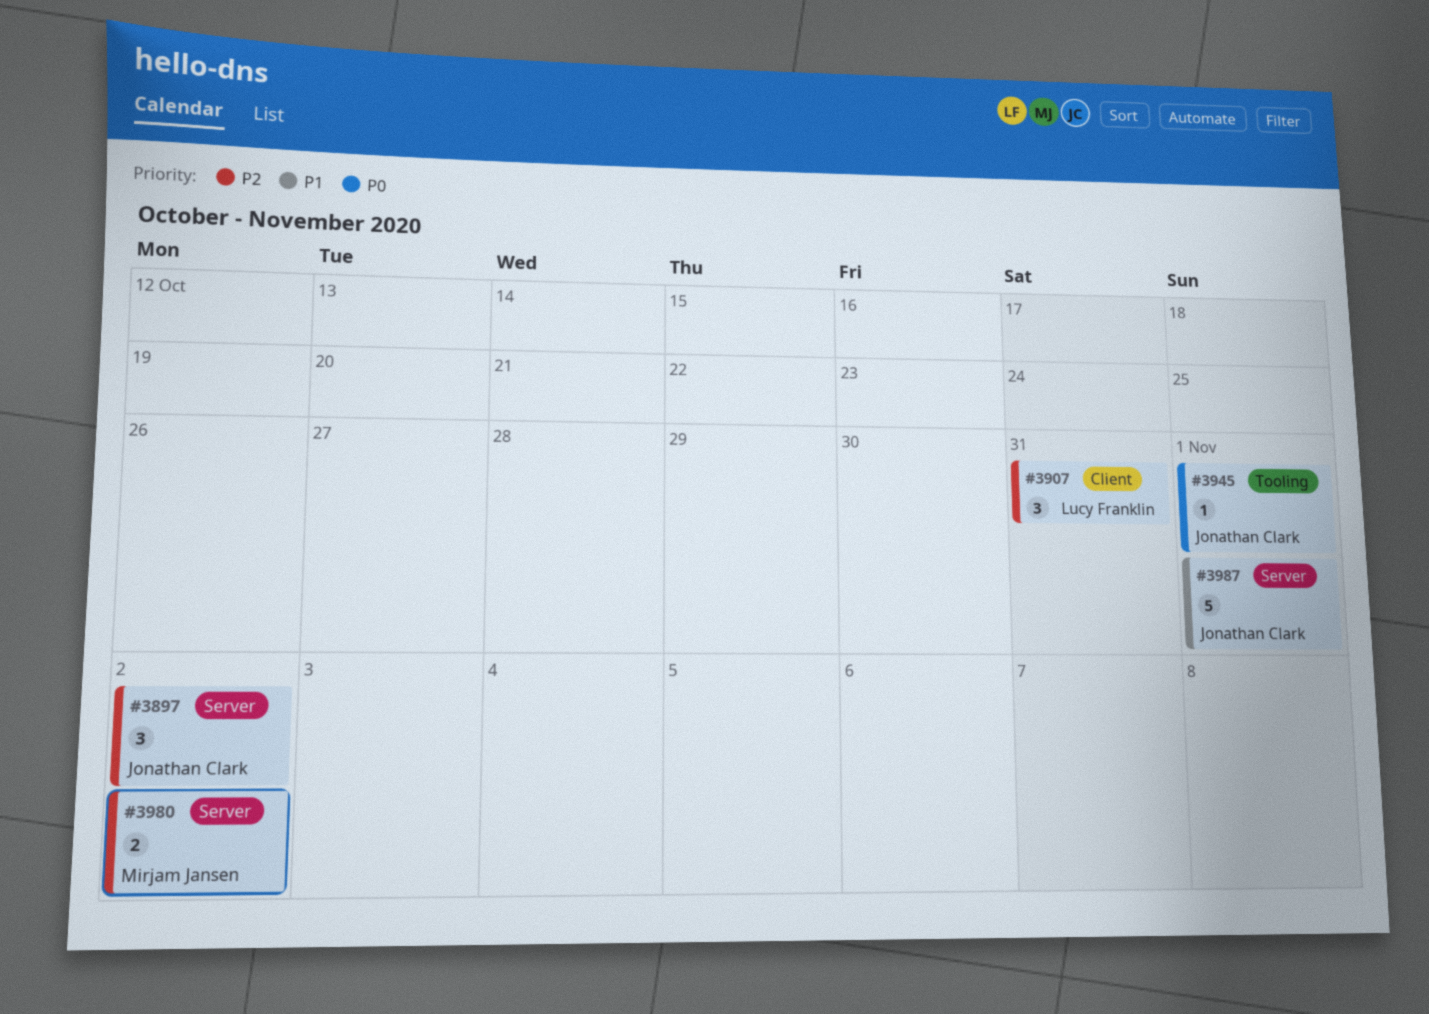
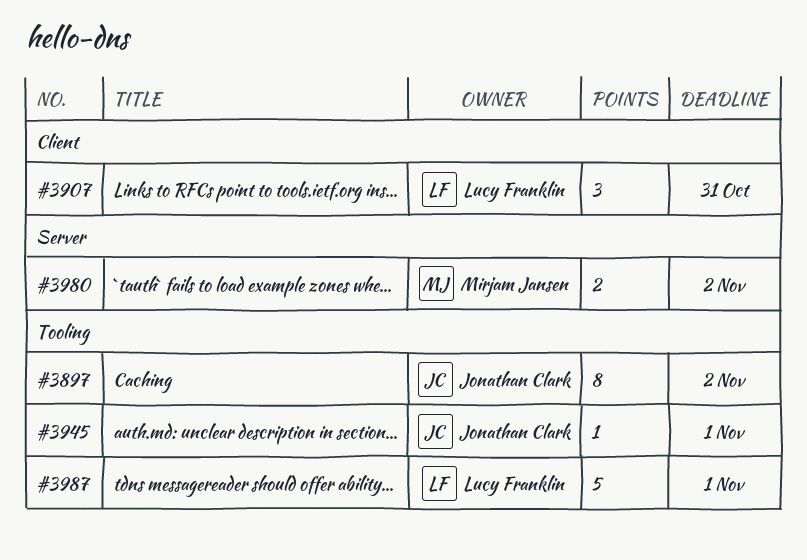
#3897, label: Server -> Tooling
#3897, estimate: 3 -> 8
#3987, owner: Jonathan Clark -> Lucy Franklin
#3987, label: Server -> Tooling

